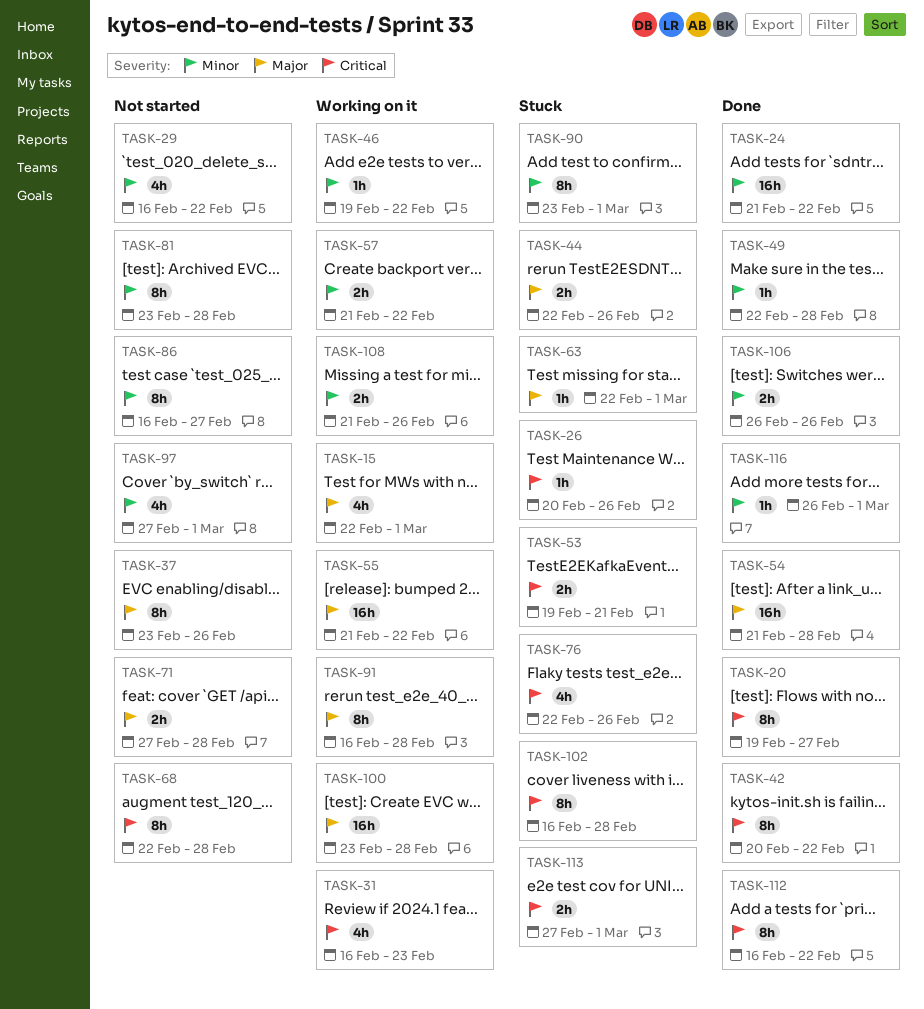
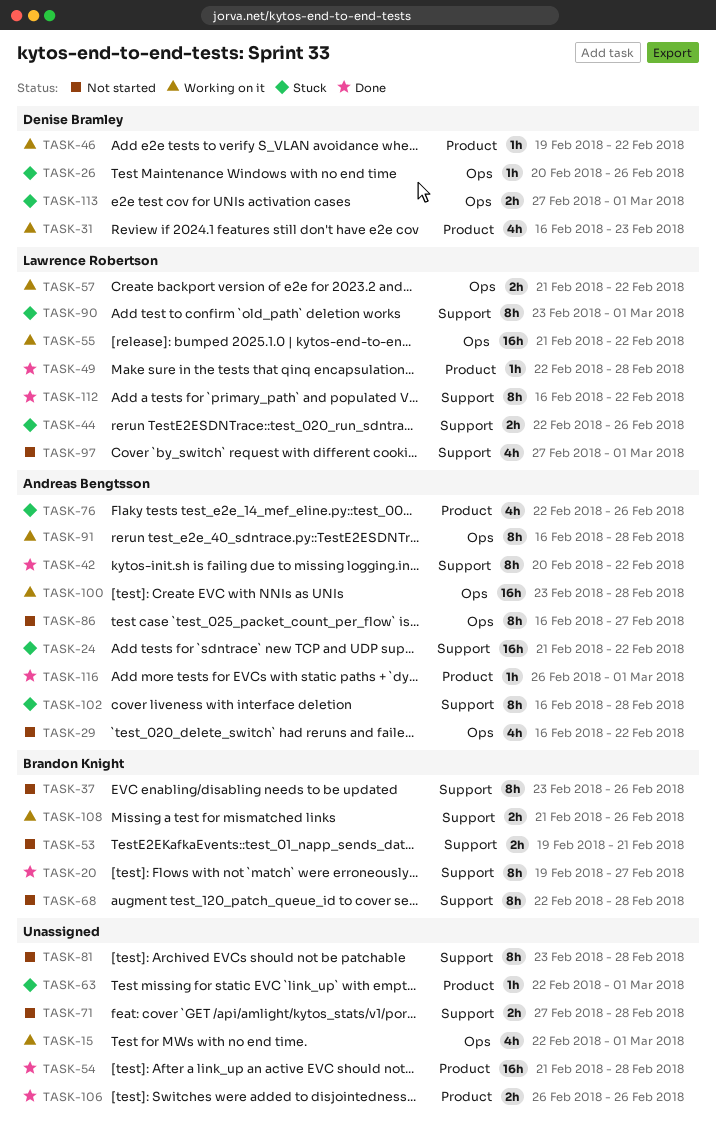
TASK-24, status: Done -> Stuck
TASK-53, status: Stuck -> Not started

